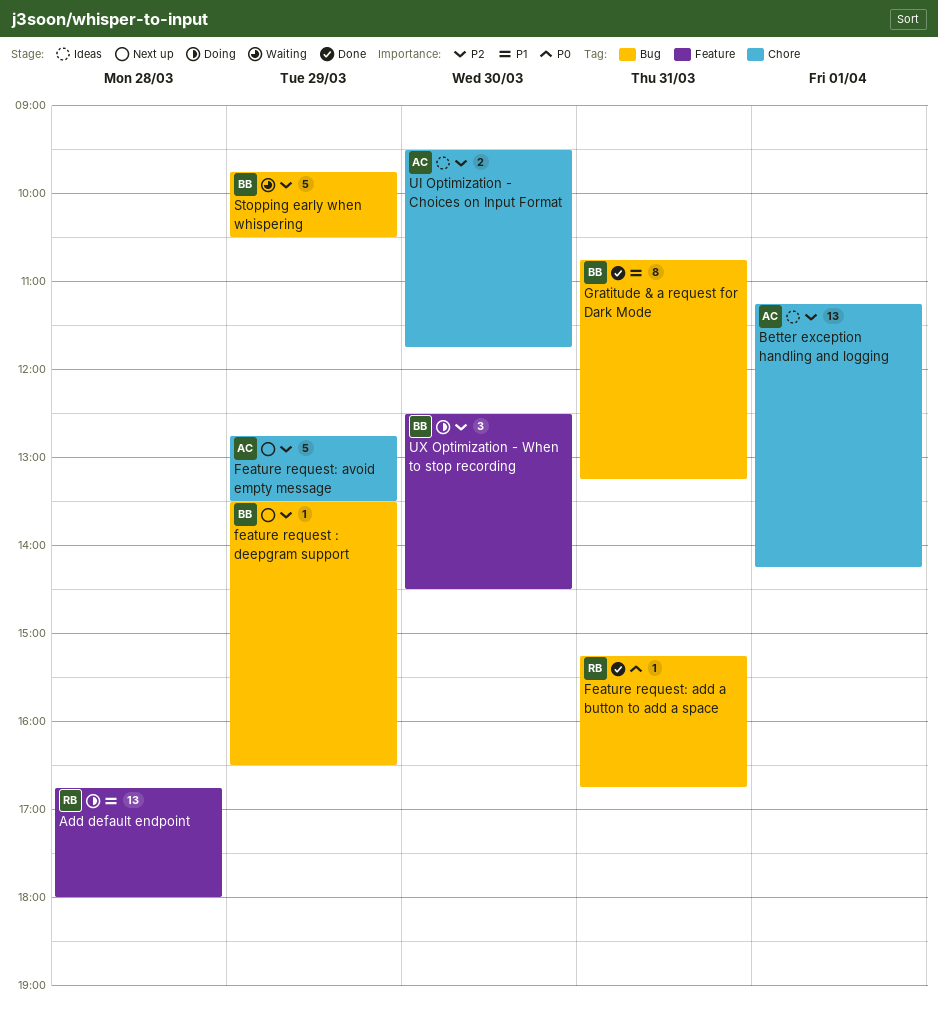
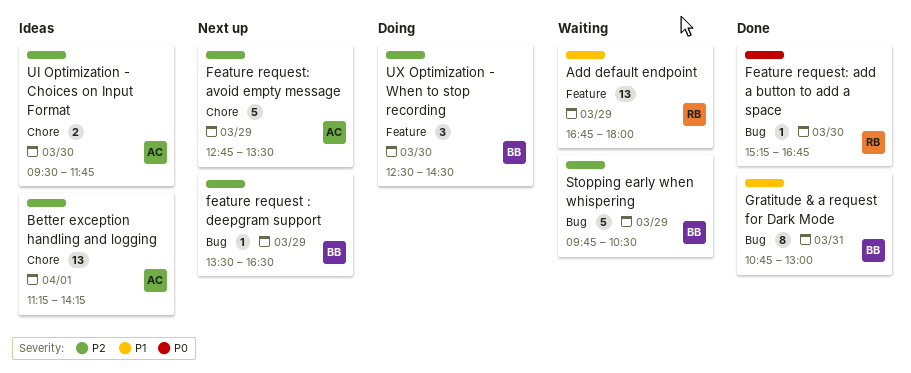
Add default endpoint, status: Doing -> Waiting
Add default endpoint, day: Mar 28 -> Mar 29
Feature request: add a button to add a space, day: Mar 31 -> Mar 30
Gratitude & a request for Dark Mode, ends: 13:15 -> 13:00

